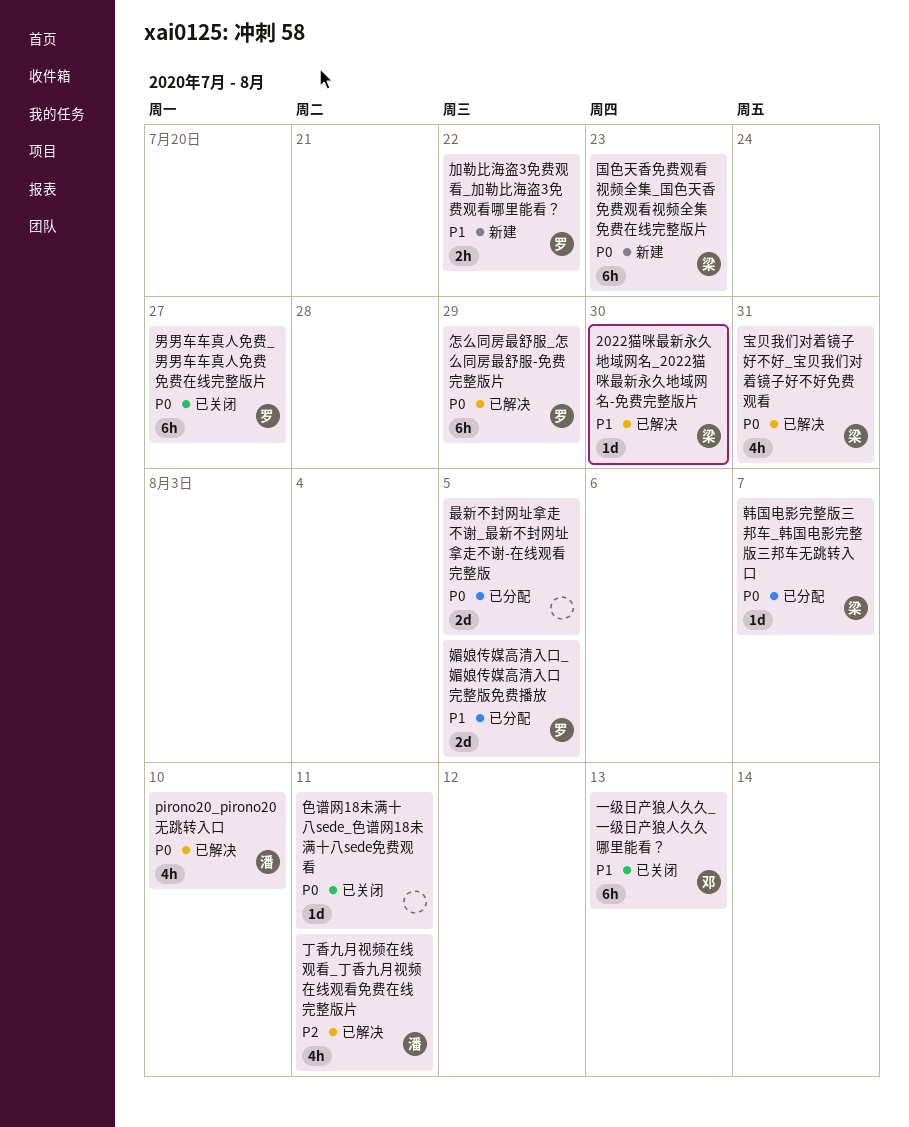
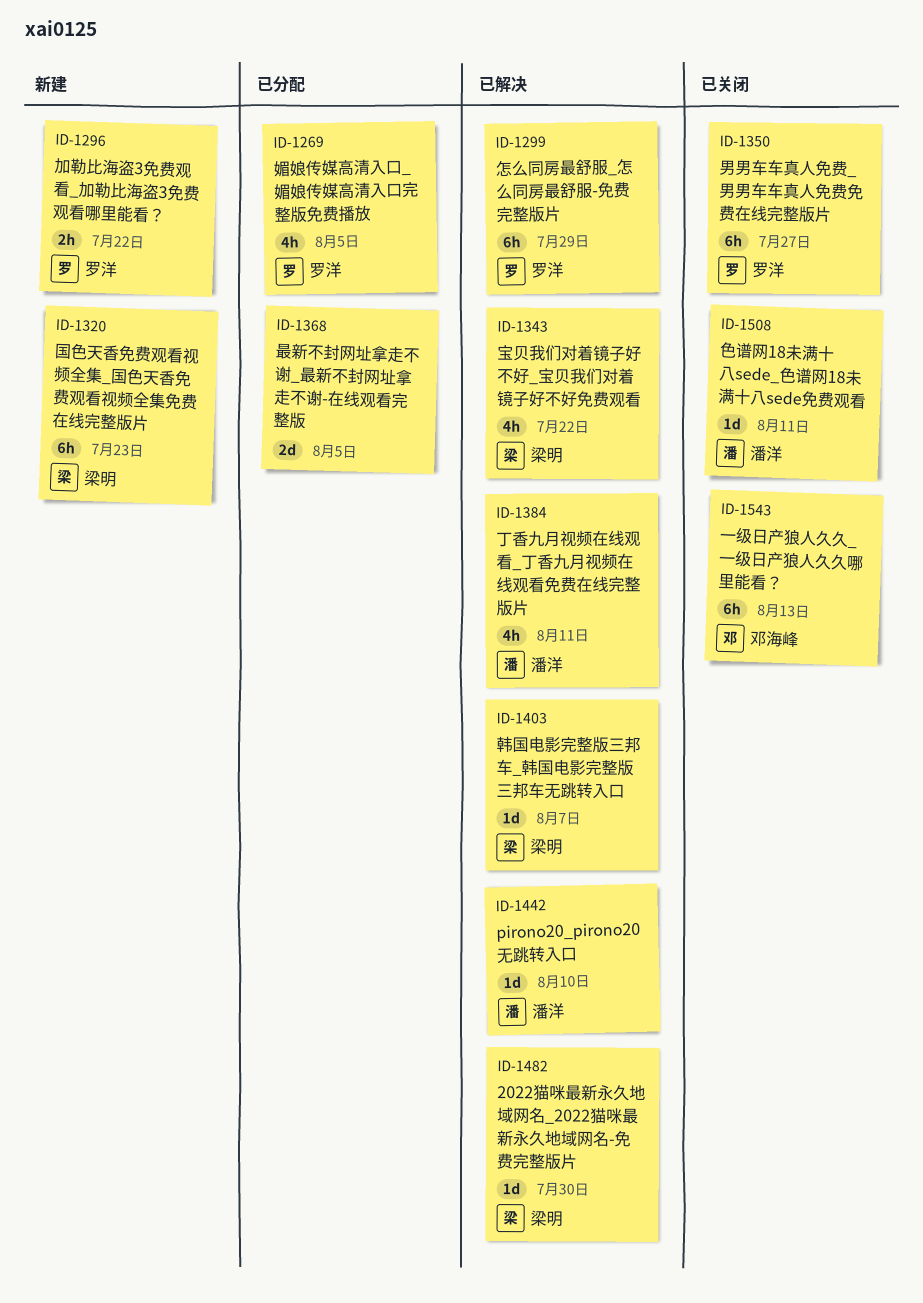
pirono20_pirono20无跳转入口, estimate: 4h -> 1d
媚娘传媒高清入口_媚娘传媒高清入口完整版免费播放, estimate: 2d -> 4h
宝贝我们对着镜子好不好_宝贝我们对着镜子好不好免费观看, due: Jul 31 -> Jul 22
色谱网18未满十八sede_色谱网18未满十八sede免费观看, owner: none -> 潘洋
韩国电影完整版三邦车_韩国电影完整版三邦车无跳转入口, status: 已分配 -> 已解决

